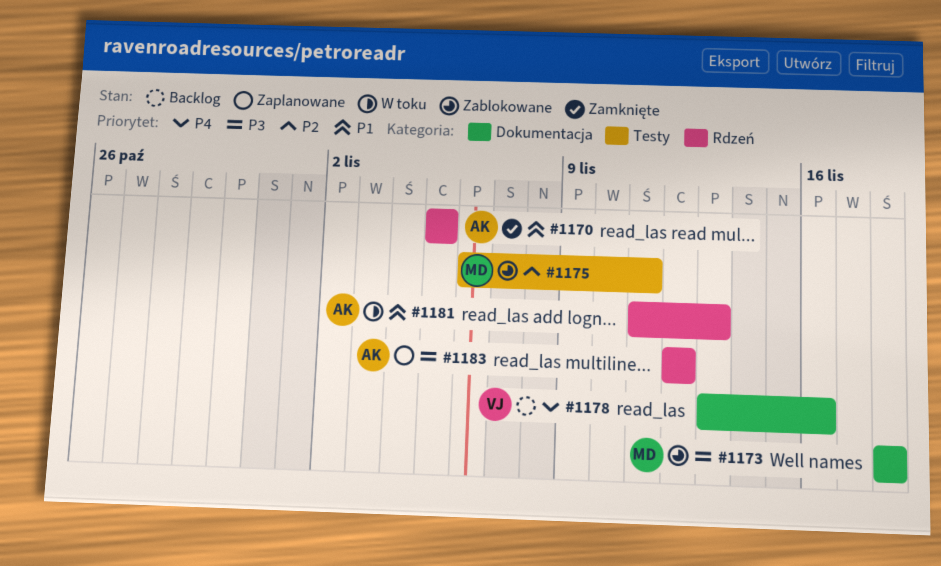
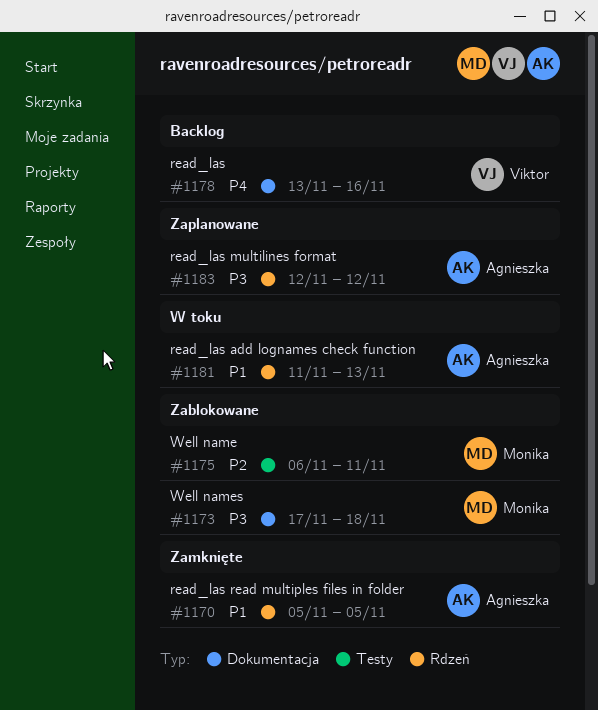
#1173, start: Nov 18 -> Nov 17

